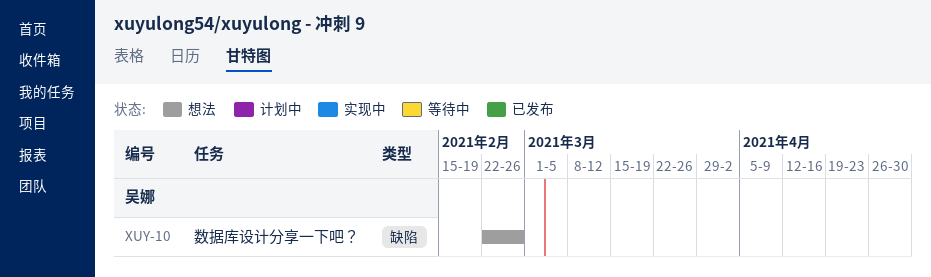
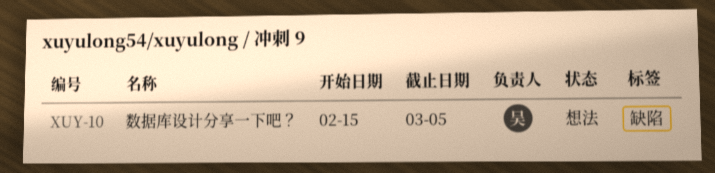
XUY-10, start: Feb 22 -> Feb 15
XUY-10, due: Feb 26 -> Mar 5

